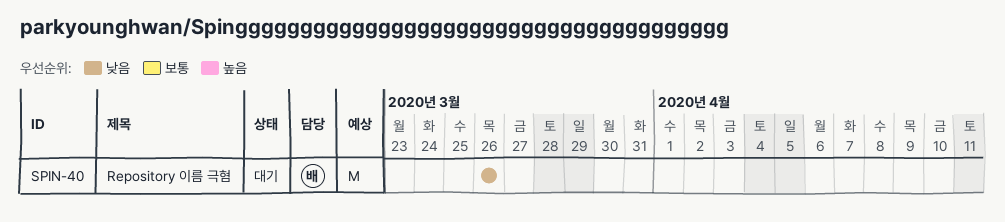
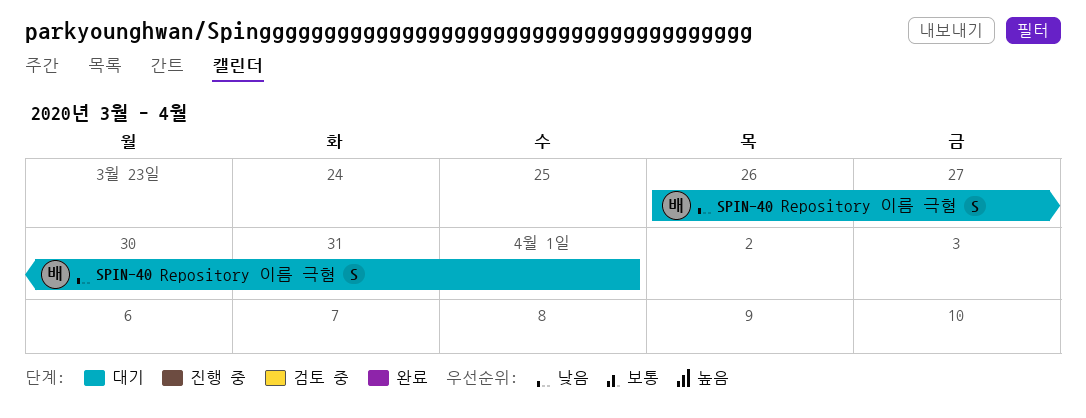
SPIN-40, estimate: M -> S
SPIN-40, due: Mar 26 -> Apr 1

